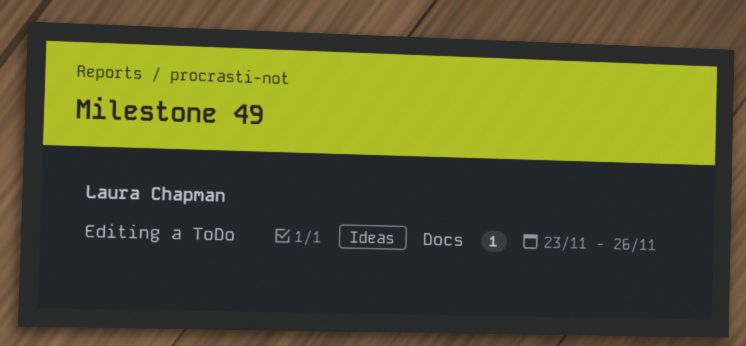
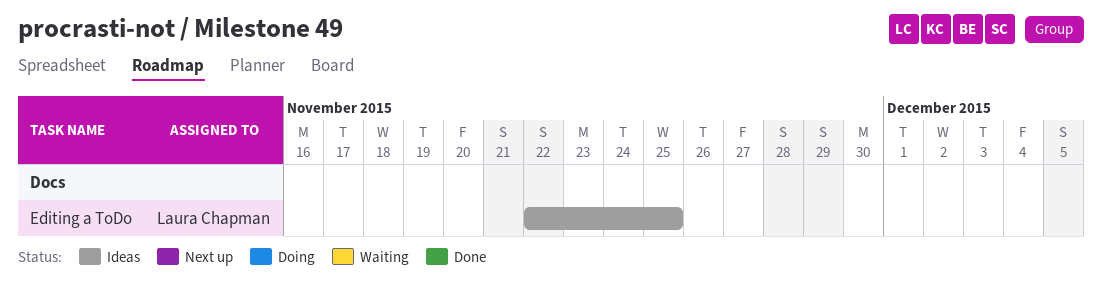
Editing a ToDo, start: Nov 23 -> Nov 22
Editing a ToDo, due: Nov 26 -> Nov 25

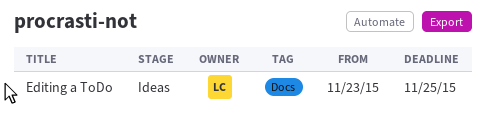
Editing a ToDo, start: Nov 22 -> Nov 23

